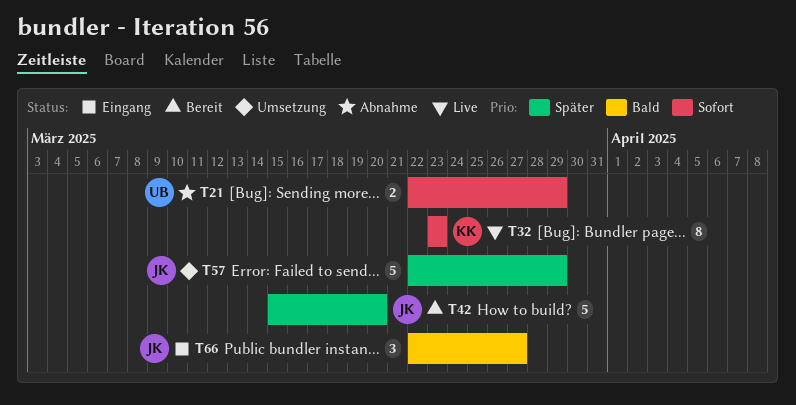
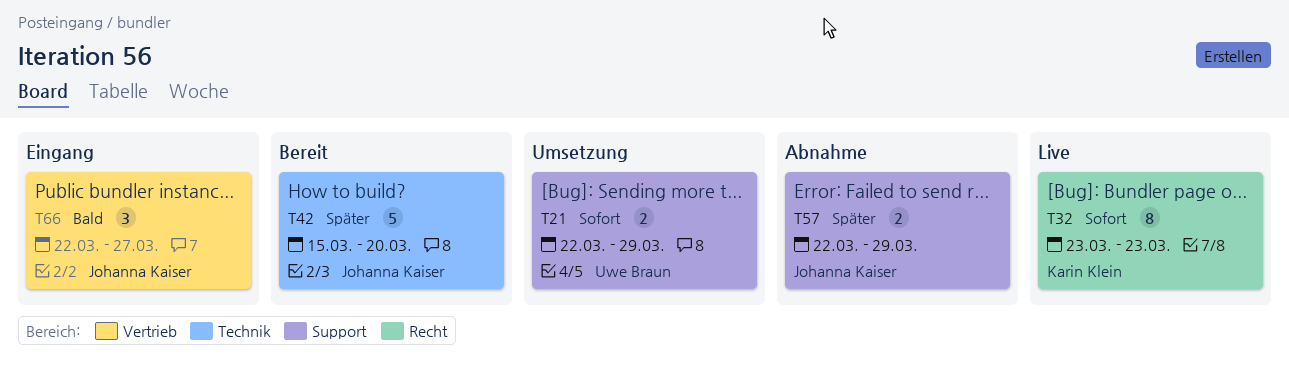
T21, status: Abnahme -> Umsetzung
T57, status: Umsetzung -> Abnahme
T57, estimate: 5 -> 2

